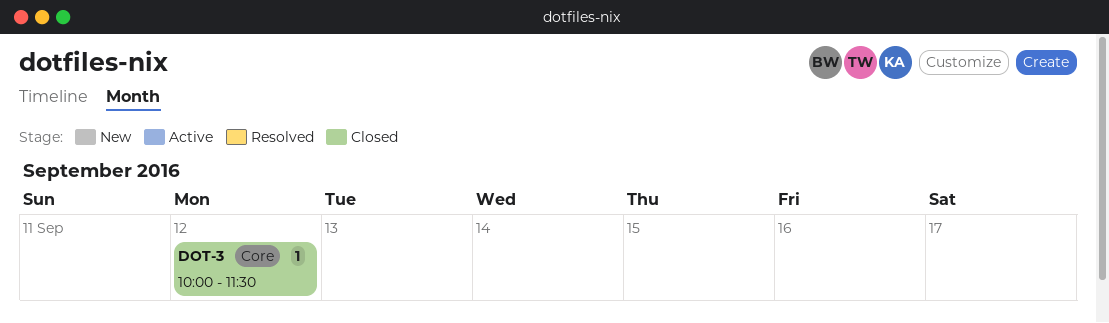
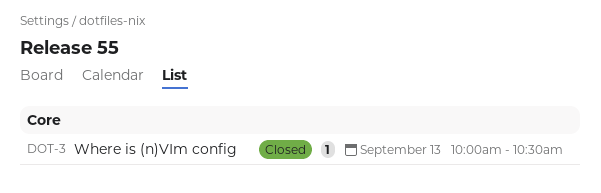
DOT-3, day: Sep 12 -> Sep 13
DOT-3, ends: 11:30 -> 10:30

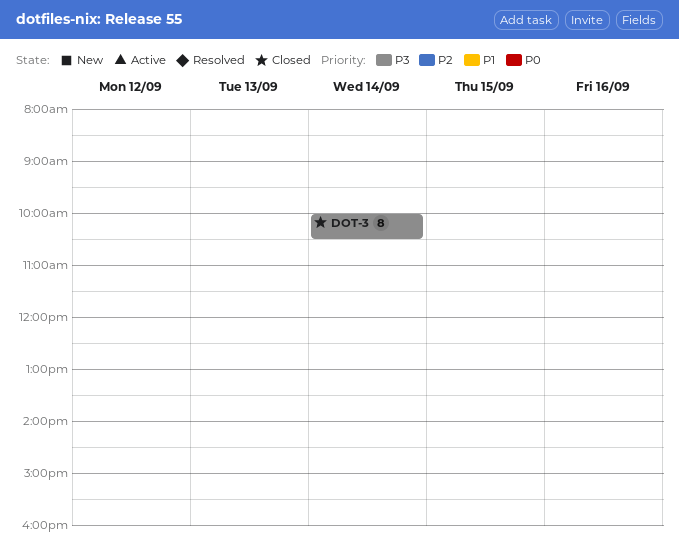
DOT-3, estimate: 1 -> 8
DOT-3, day: Sep 13 -> Sep 14

